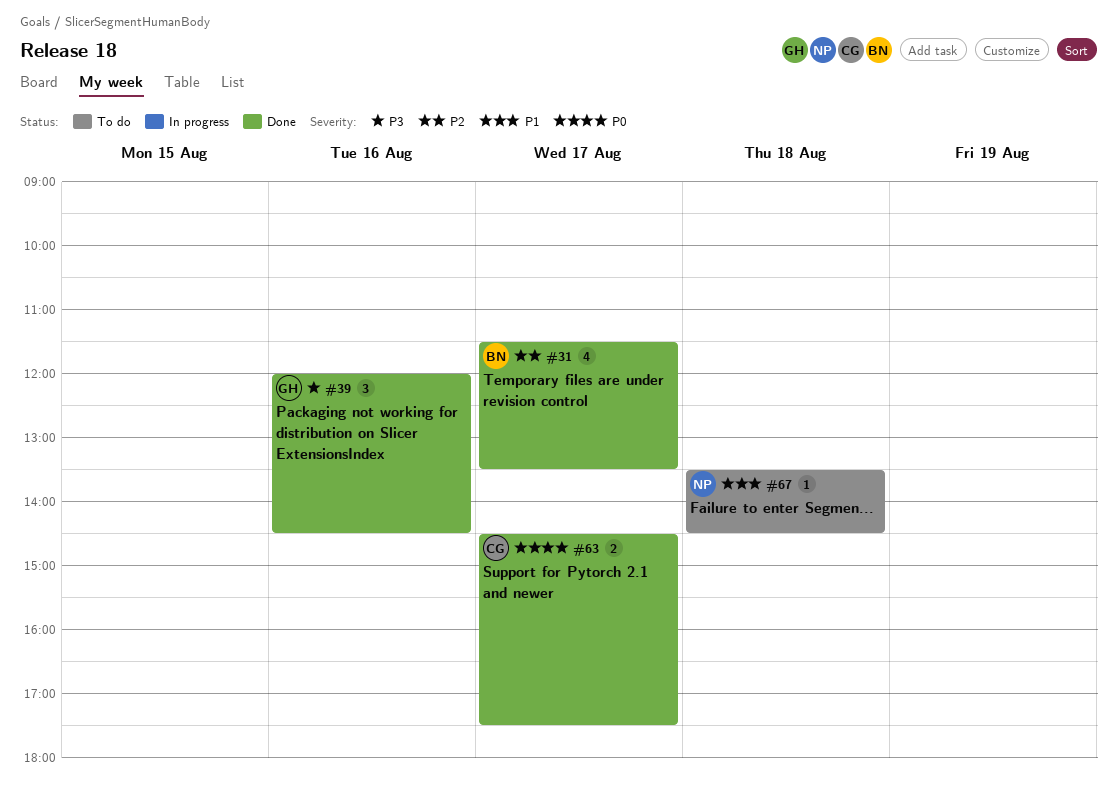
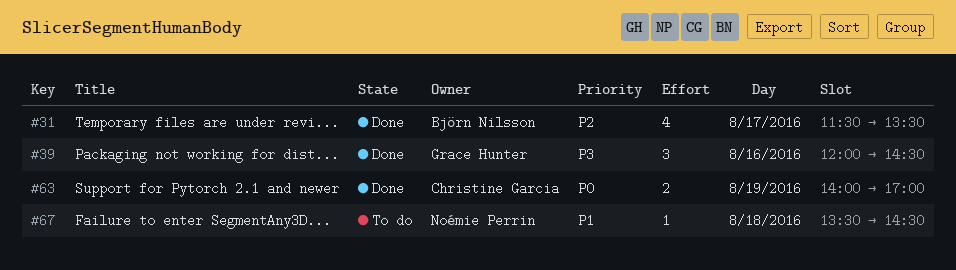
#63, day: Aug 17 -> Aug 19
#63, begins: 14:30 -> 14:00
#63, ends: 17:30 -> 17:00

